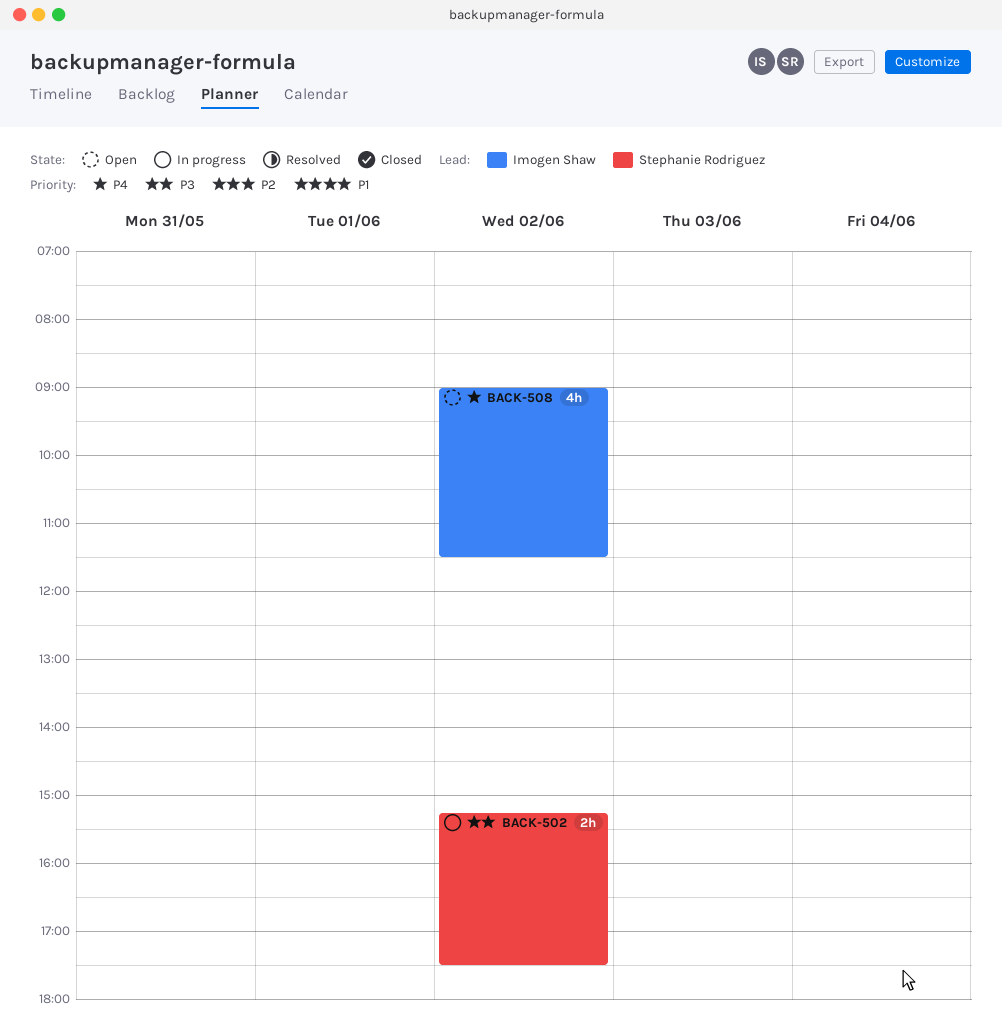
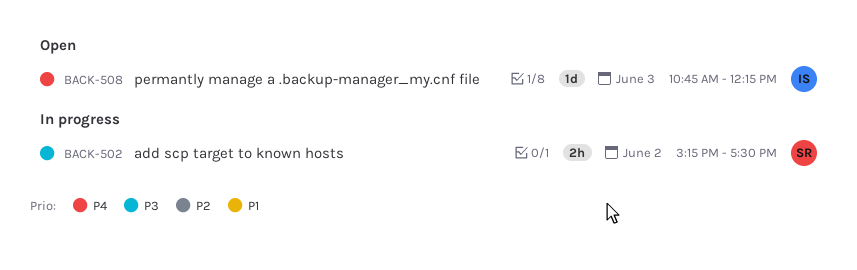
BACK-508, estimate: 4h -> 1d
BACK-508, day: Jun 2 -> Jun 3
BACK-508, begins: 09:00 -> 10:45
BACK-508, ends: 11:30 -> 12:15

